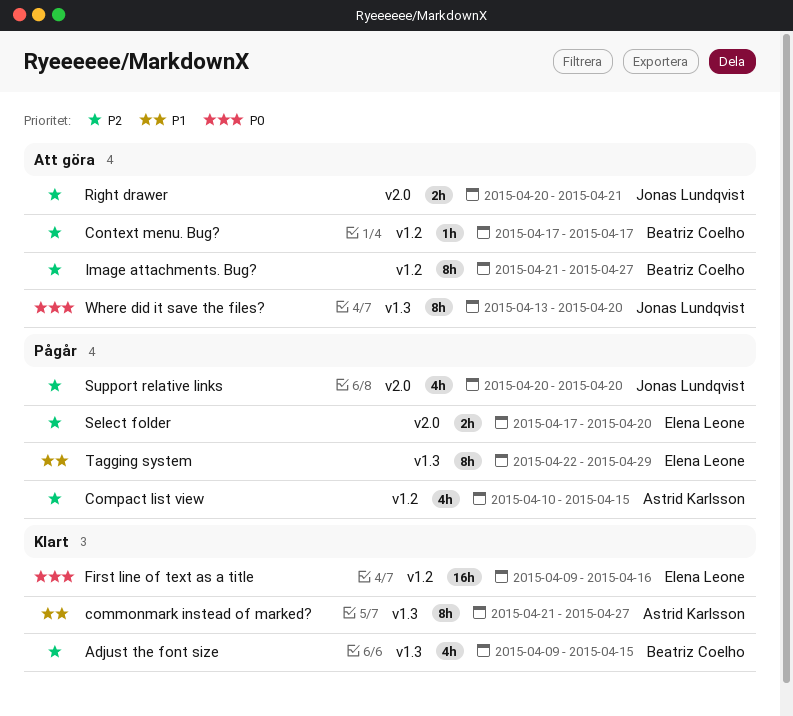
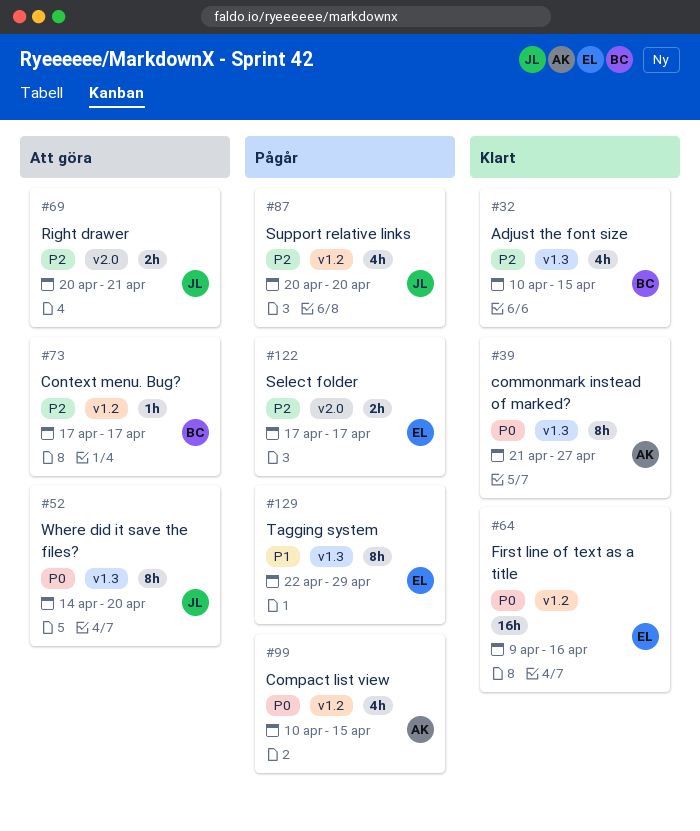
Adjust the font size, start: Apr 9 -> Apr 10
commonmark instead of marked?, priority: P1 -> P0
Compact list view, priority: P2 -> P0
Image attachments. Bug?: present -> none
Select folder, due: Apr 20 -> Apr 17
Support relative links, label: v2.0 -> v1.2
Where did it save the files?, start: Apr 13 -> Apr 14

